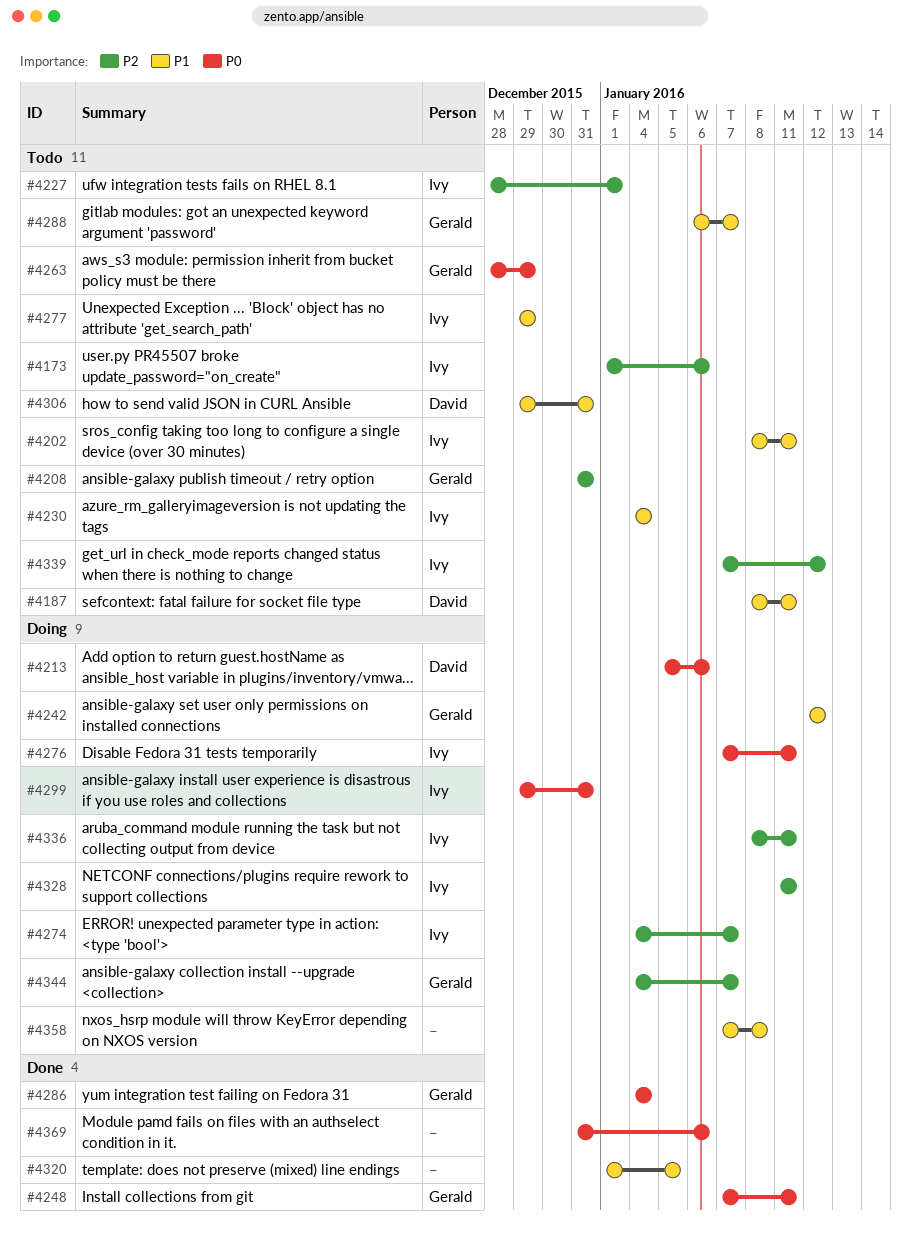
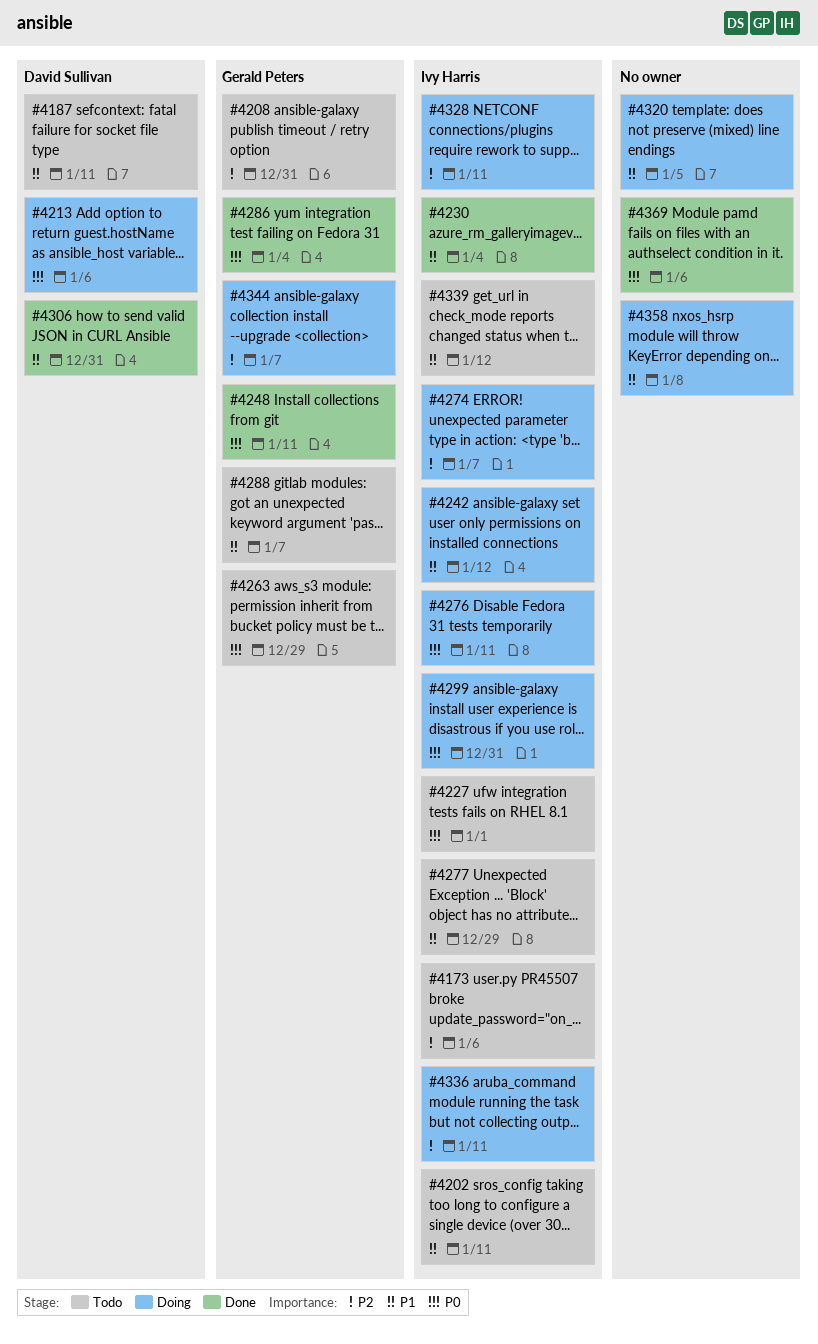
#4227, priority: P2 -> P0
#4230, status: Todo -> Done
#4242, owner: Gerald Peters -> Ivy Harris
#4306, status: Todo -> Done
#4320, status: Done -> Doing
#4339, priority: P2 -> P1

